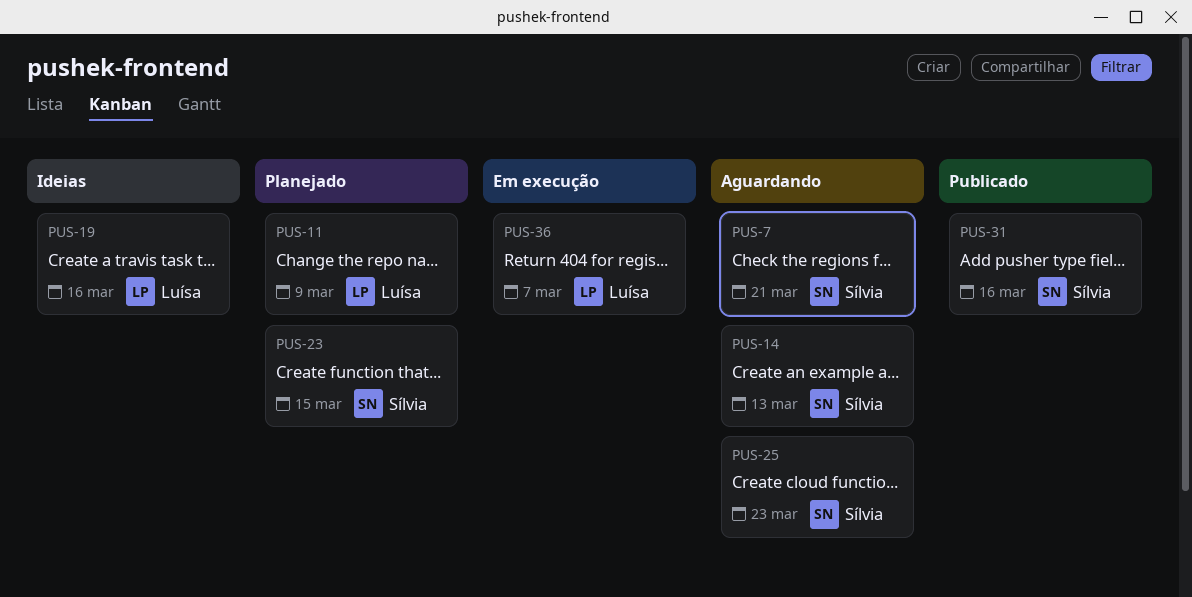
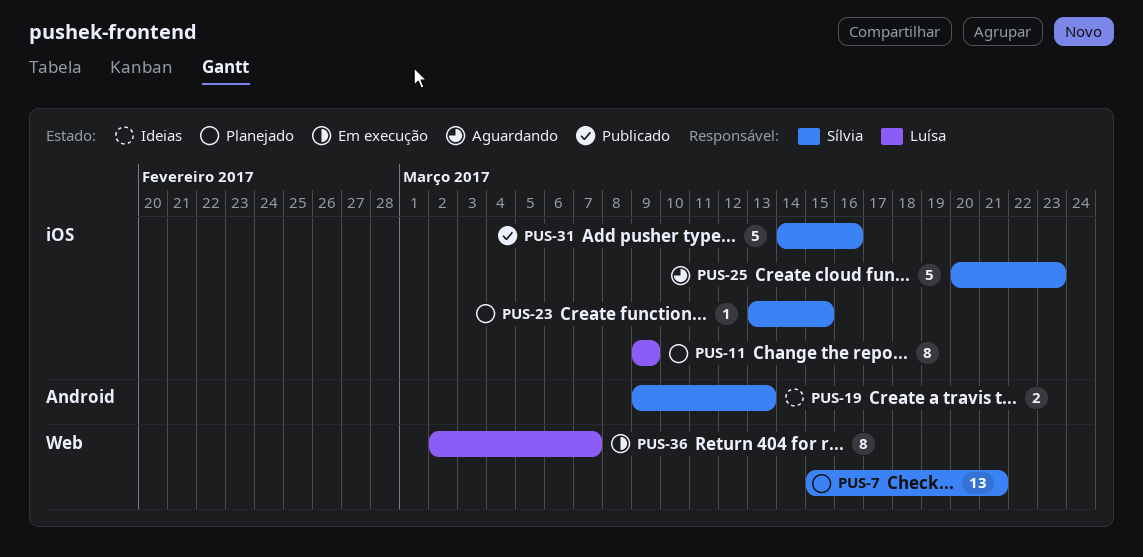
PUS-7, status: Aguardando -> Planejado
PUS-14: present -> none
PUS-19, owner: Luísa -> Sílvia
PUS-19, due: Mar 16 -> Mar 13

